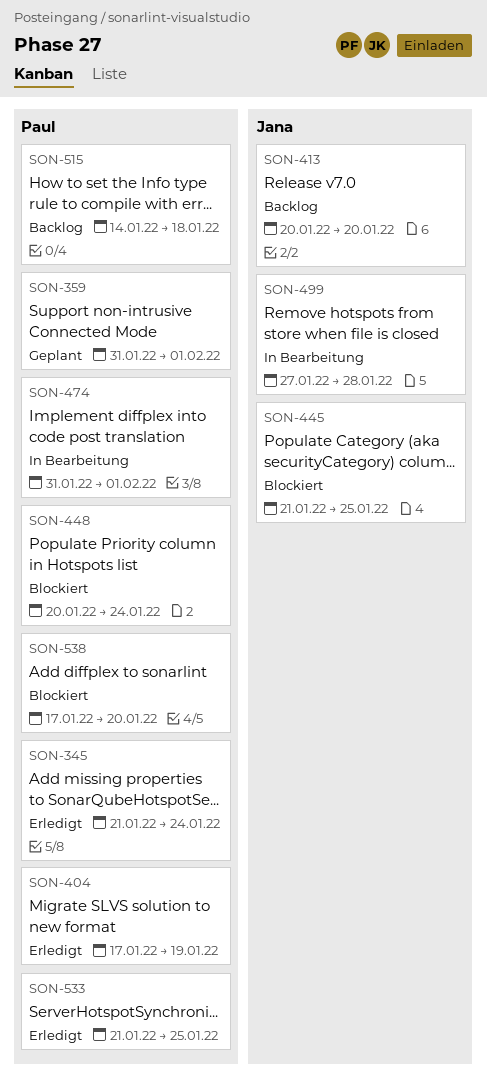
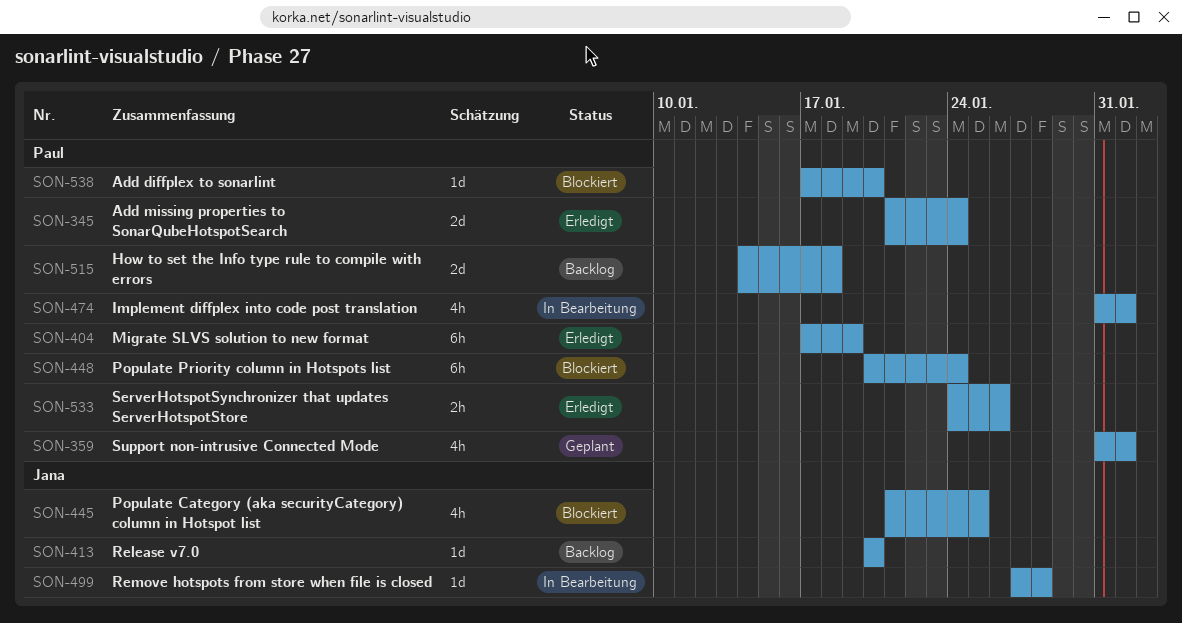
SON-533, start: Jan 21 -> Jan 24
SON-533, due: Jan 25 -> Jan 26

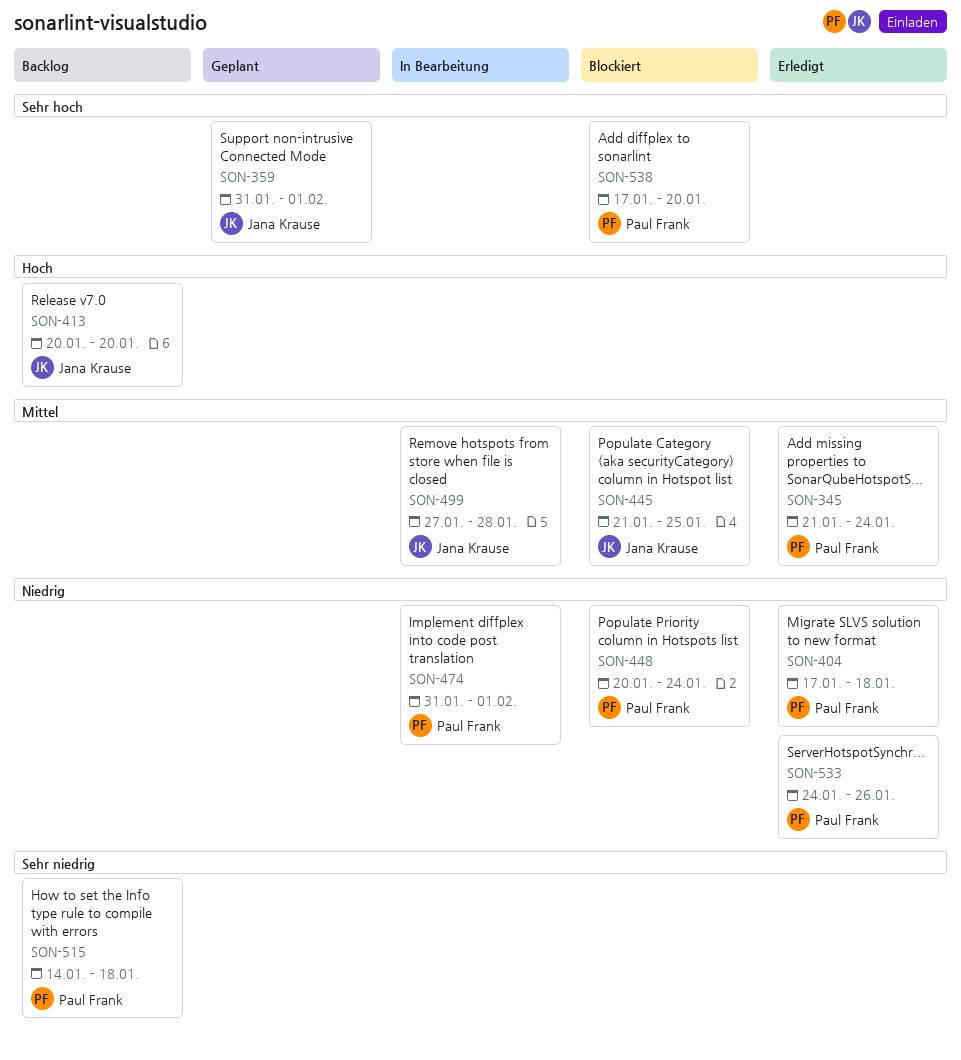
SON-359, owner: Paul Frank -> Jana Krause
SON-404, due: Jan 19 -> Jan 18

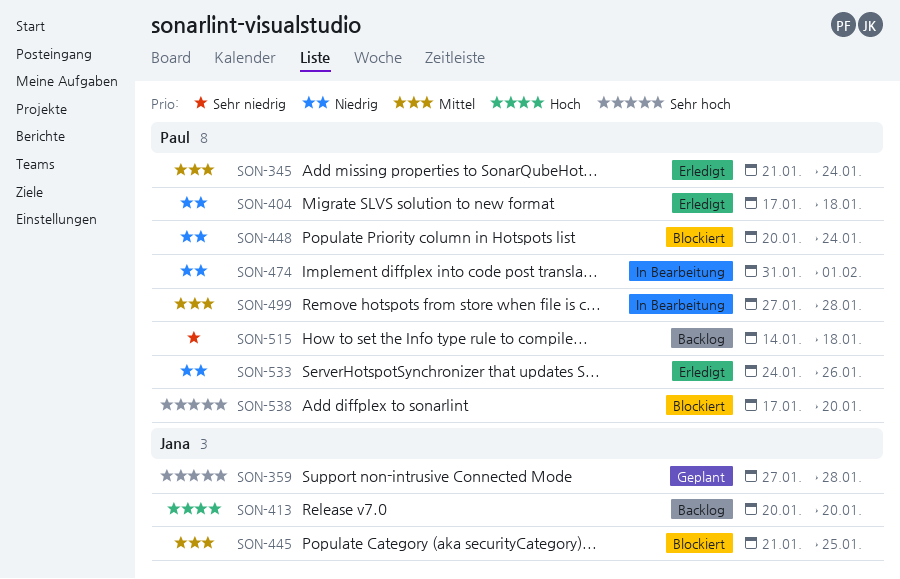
SON-359, start: Jan 31 -> Jan 27
SON-359, due: Feb 1 -> Jan 28
SON-499, owner: Jana Krause -> Paul Frank

